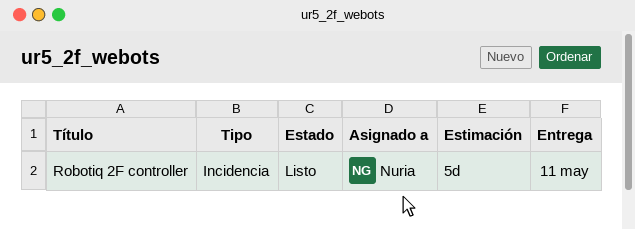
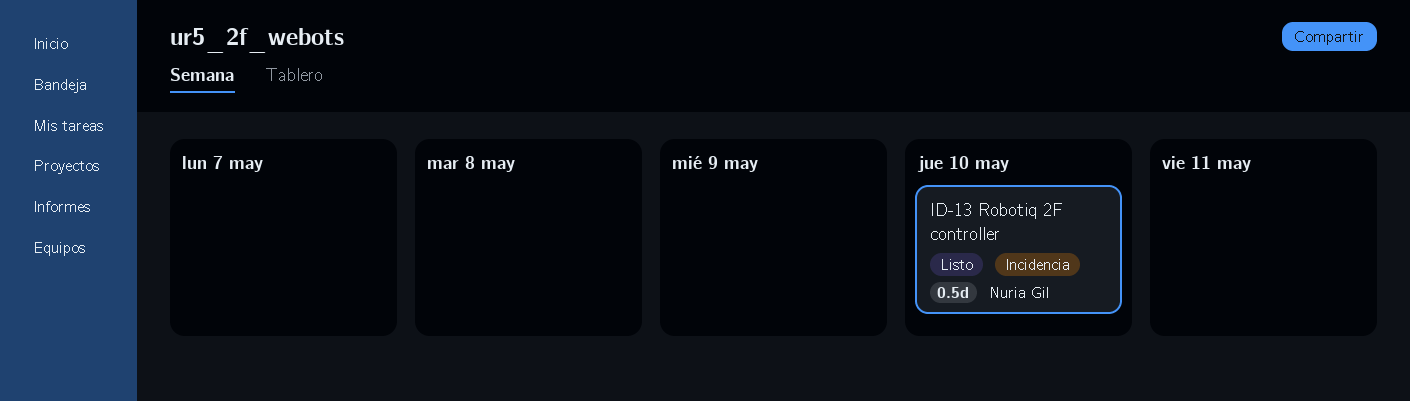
Robotiq 2F controller, estimate: 5d -> 0.5d
Robotiq 2F controller, due: May 11 -> May 10

